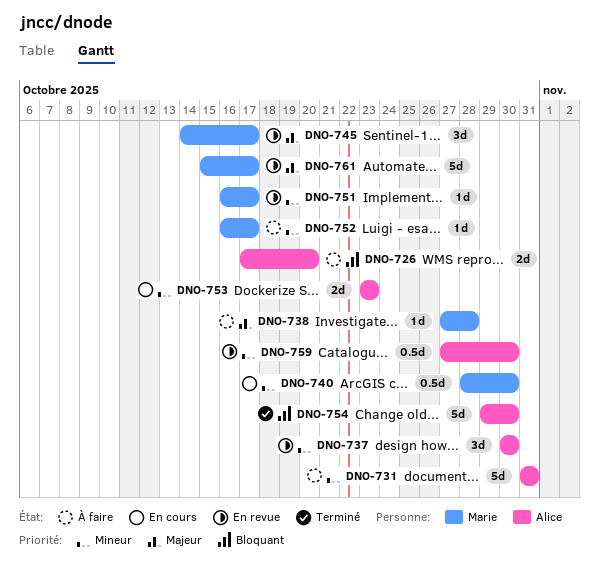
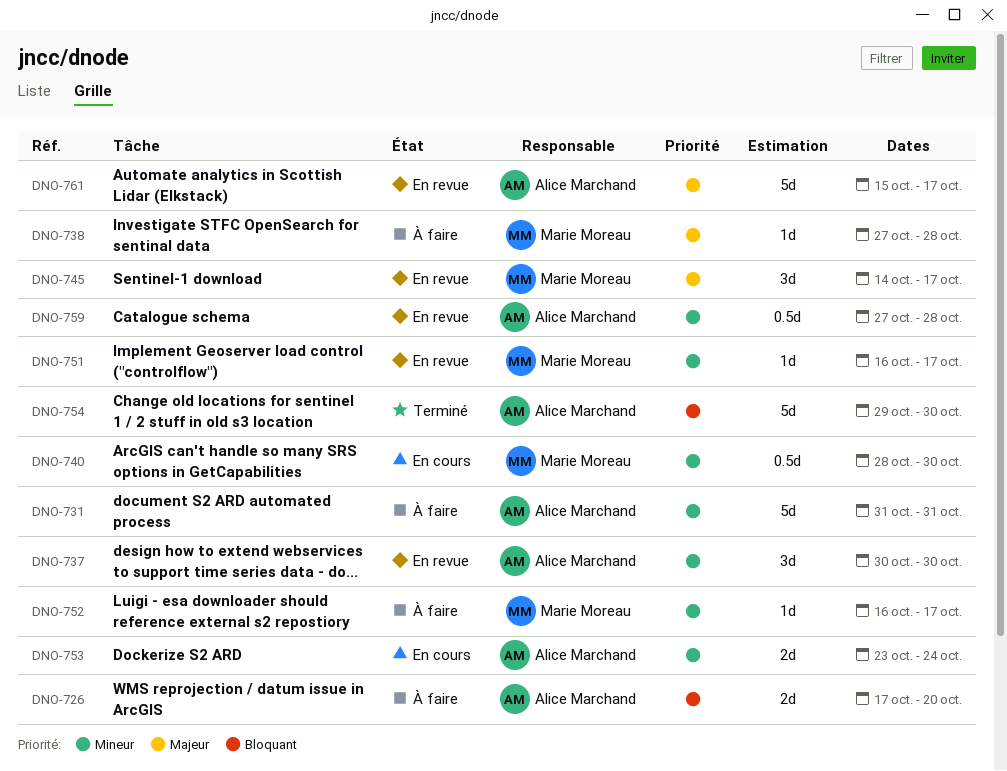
DNO-753, due: Oct 23 -> Oct 24
DNO-759, due: Oct 30 -> Oct 28
DNO-761, owner: Marie Moreau -> Alice Marchand

